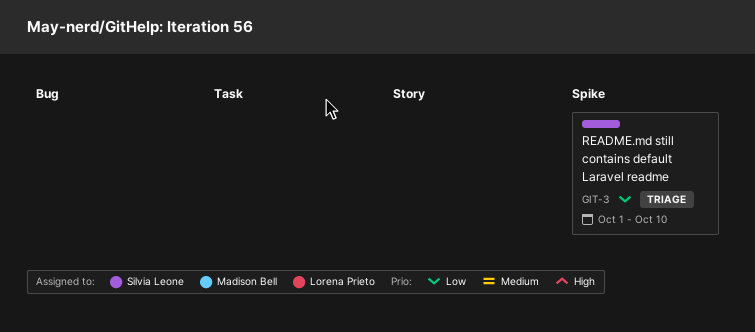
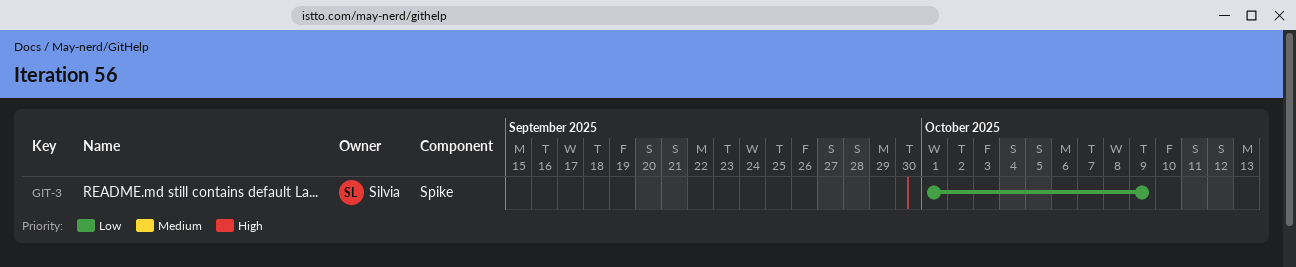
GIT-3, due: Oct 10 -> Oct 9

